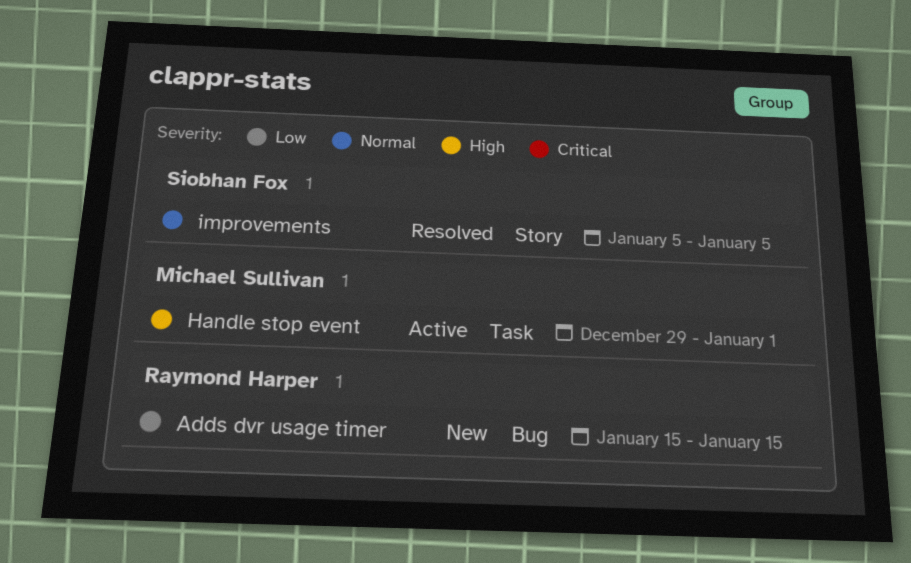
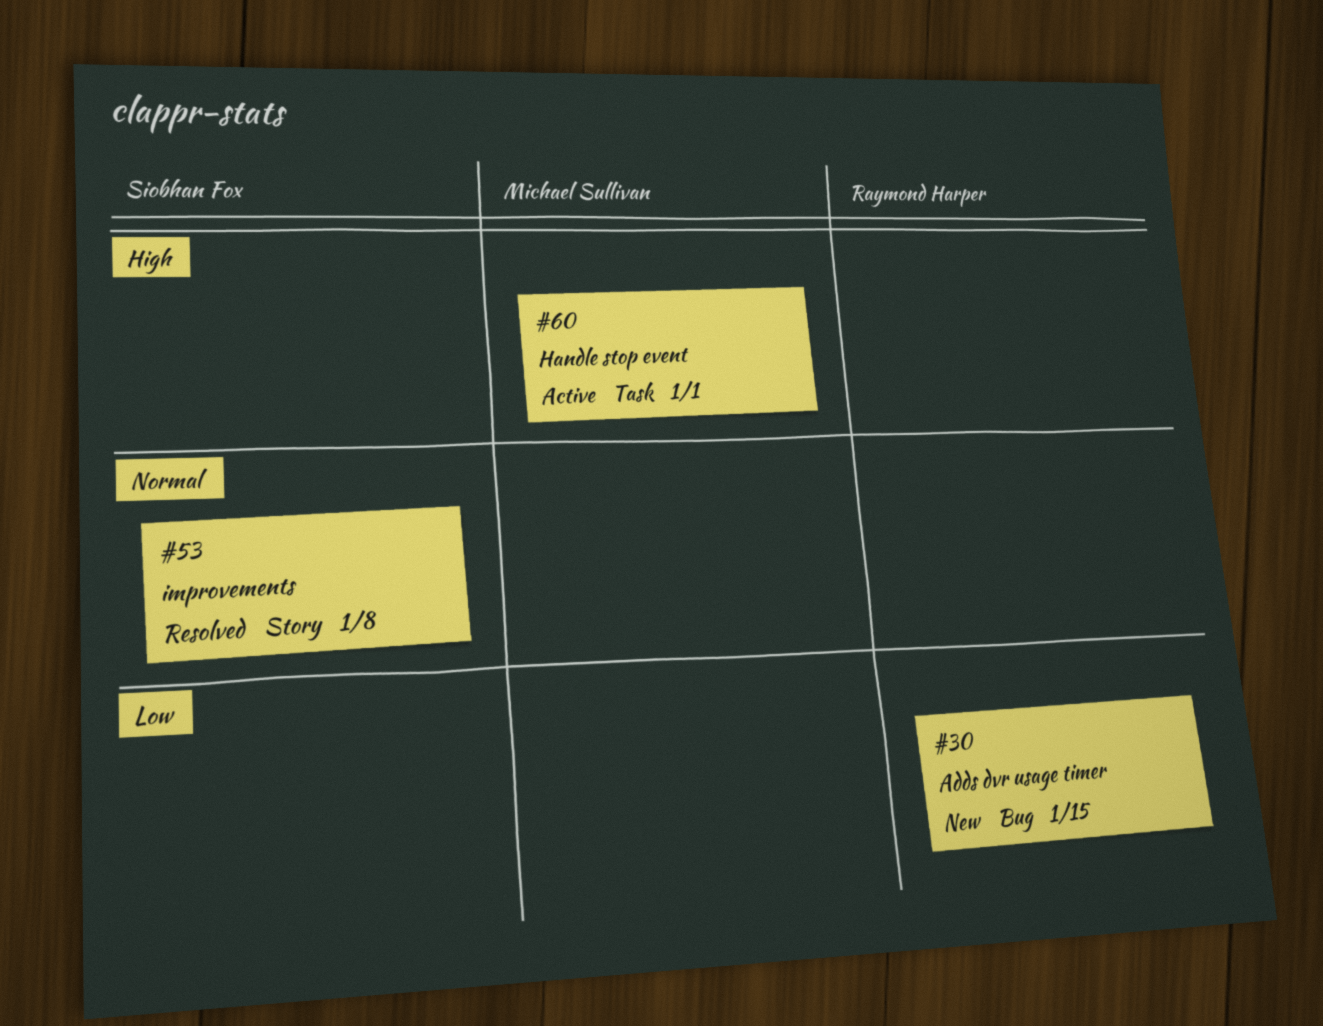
improvements, due: Jan 5 -> Jan 8

